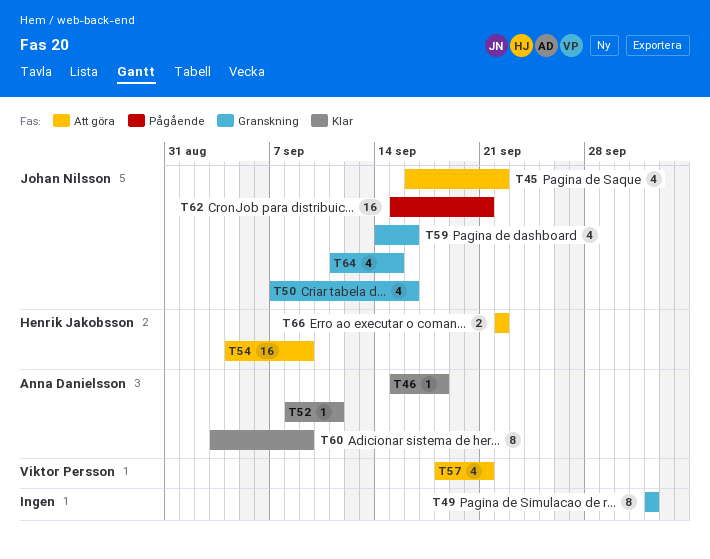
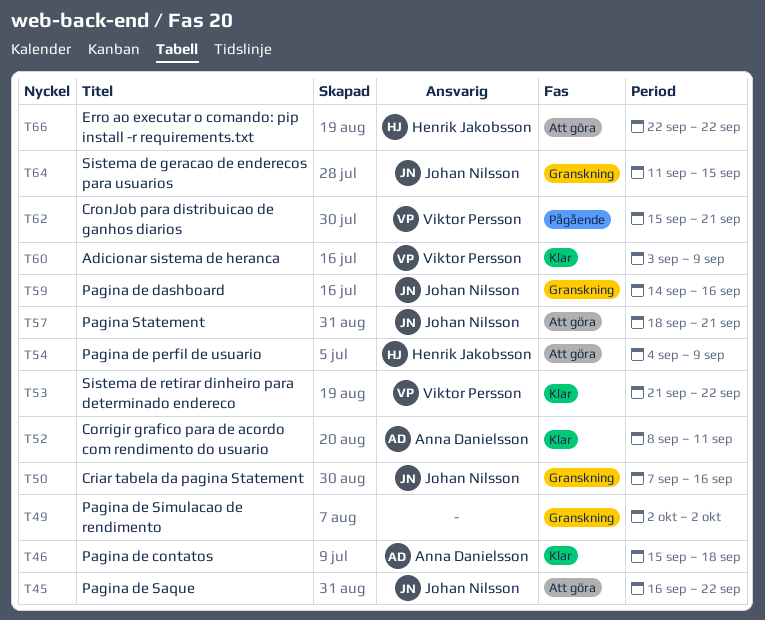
T53: none -> present
T57, owner: Viktor Persson -> Johan Nilsson
T60, owner: Anna Danielsson -> Viktor Persson
T62, owner: Johan Nilsson -> Viktor Persson

